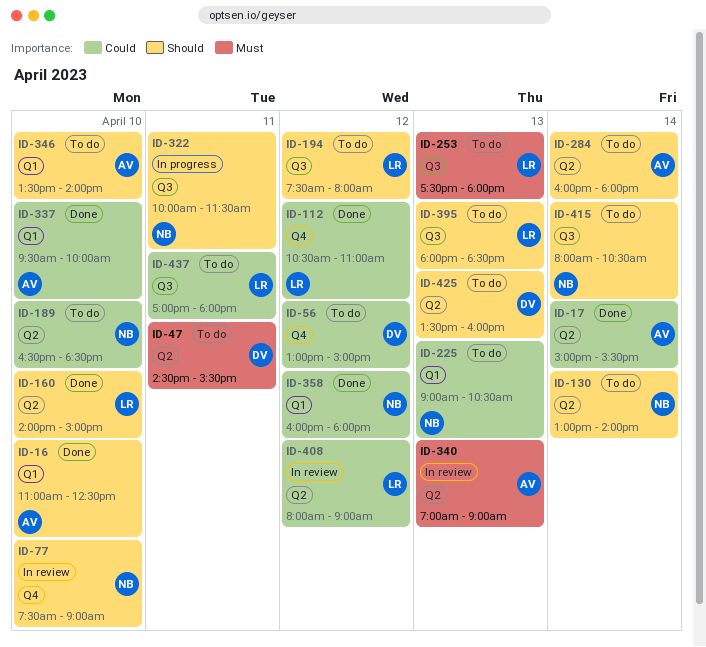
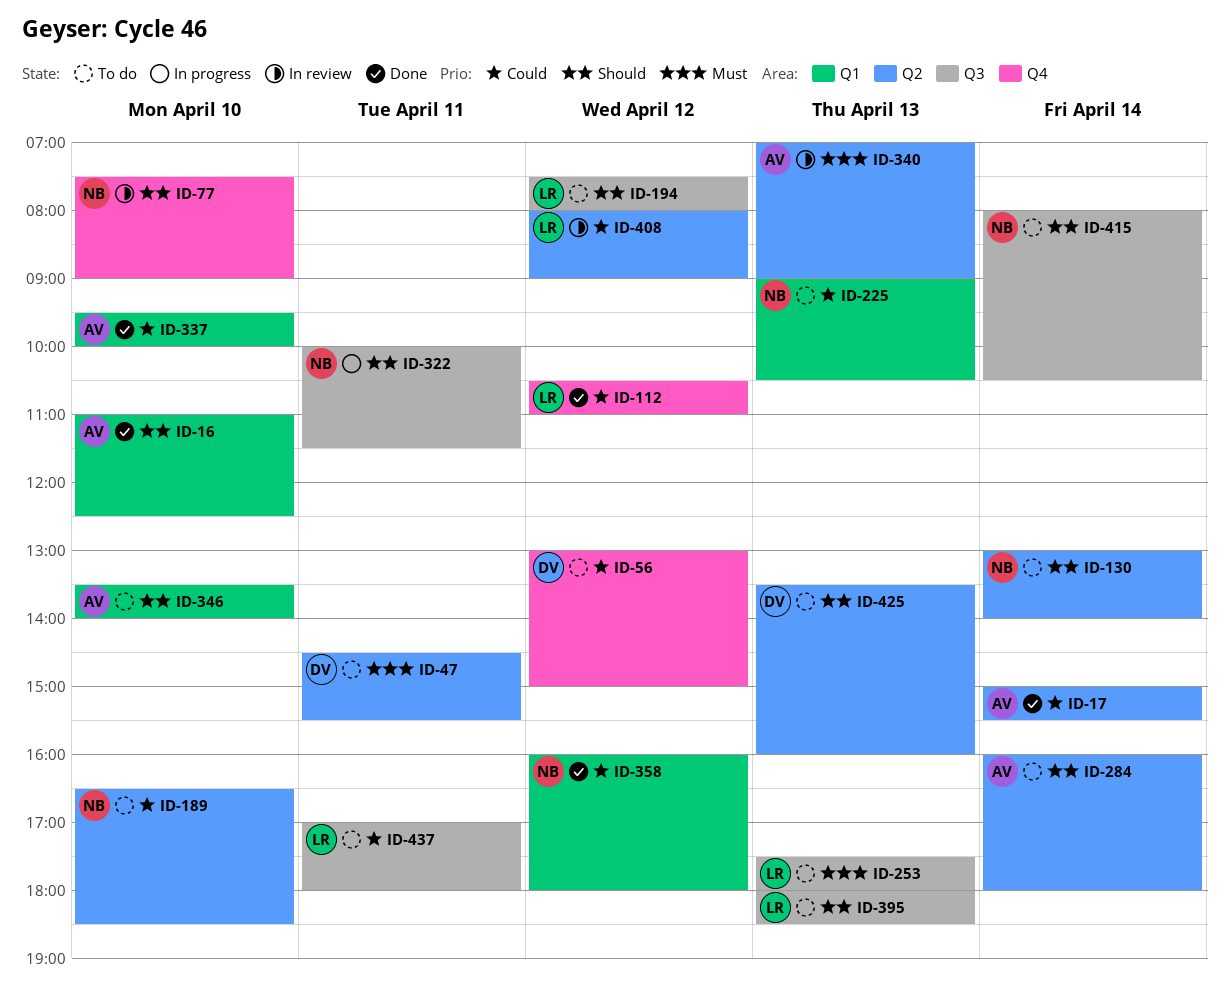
ID-160: present -> none

